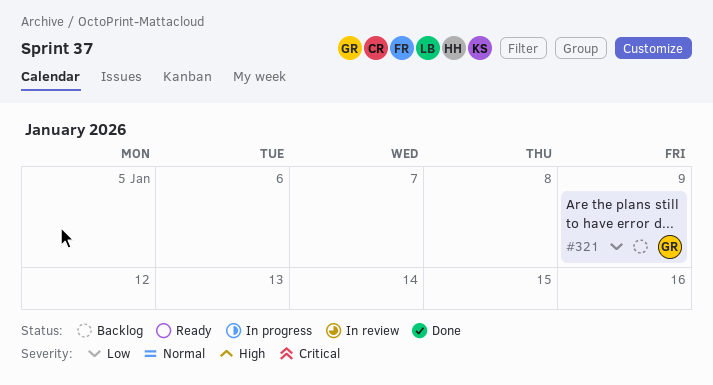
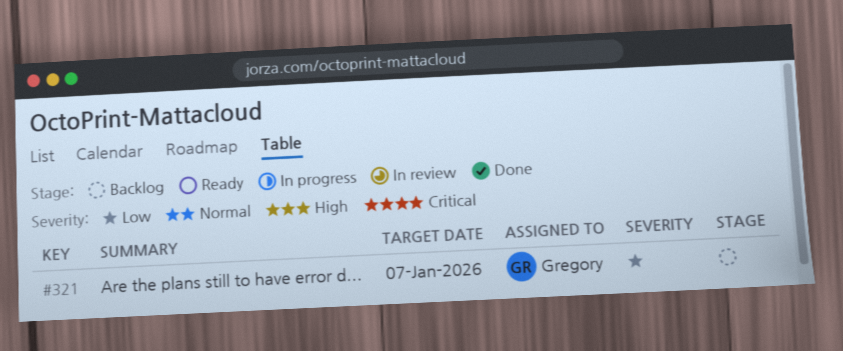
#321, due: Jan 9 -> Jan 7

